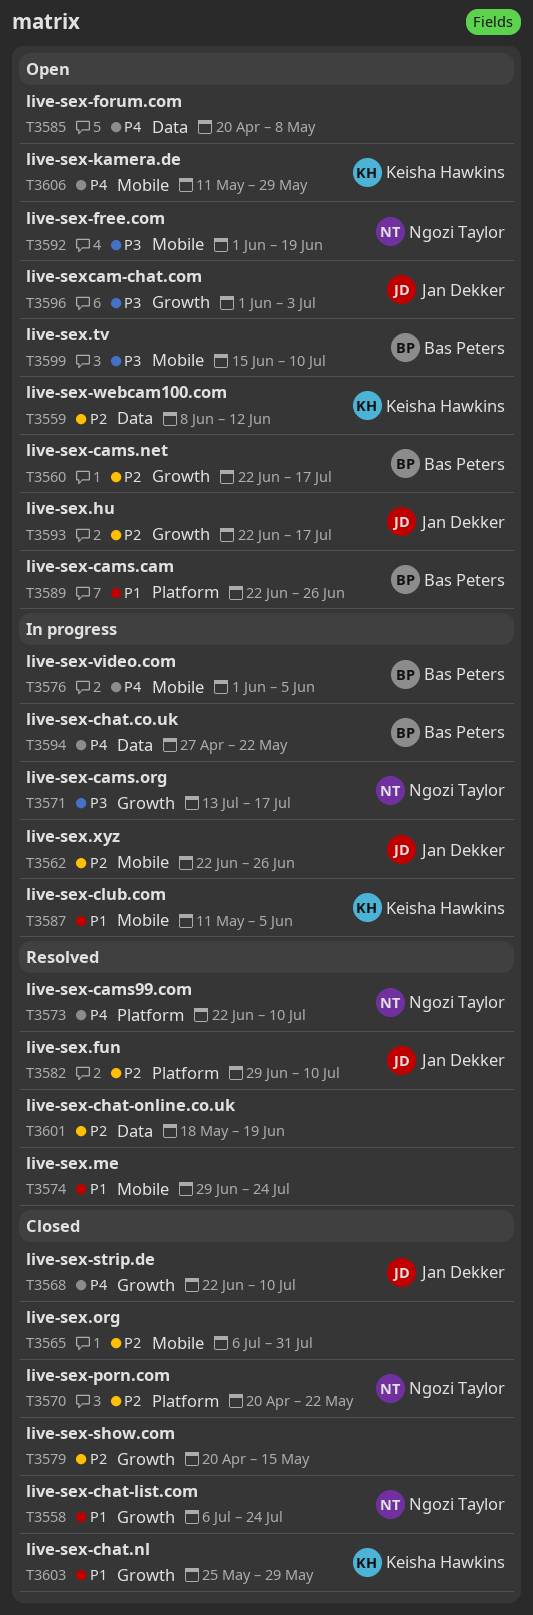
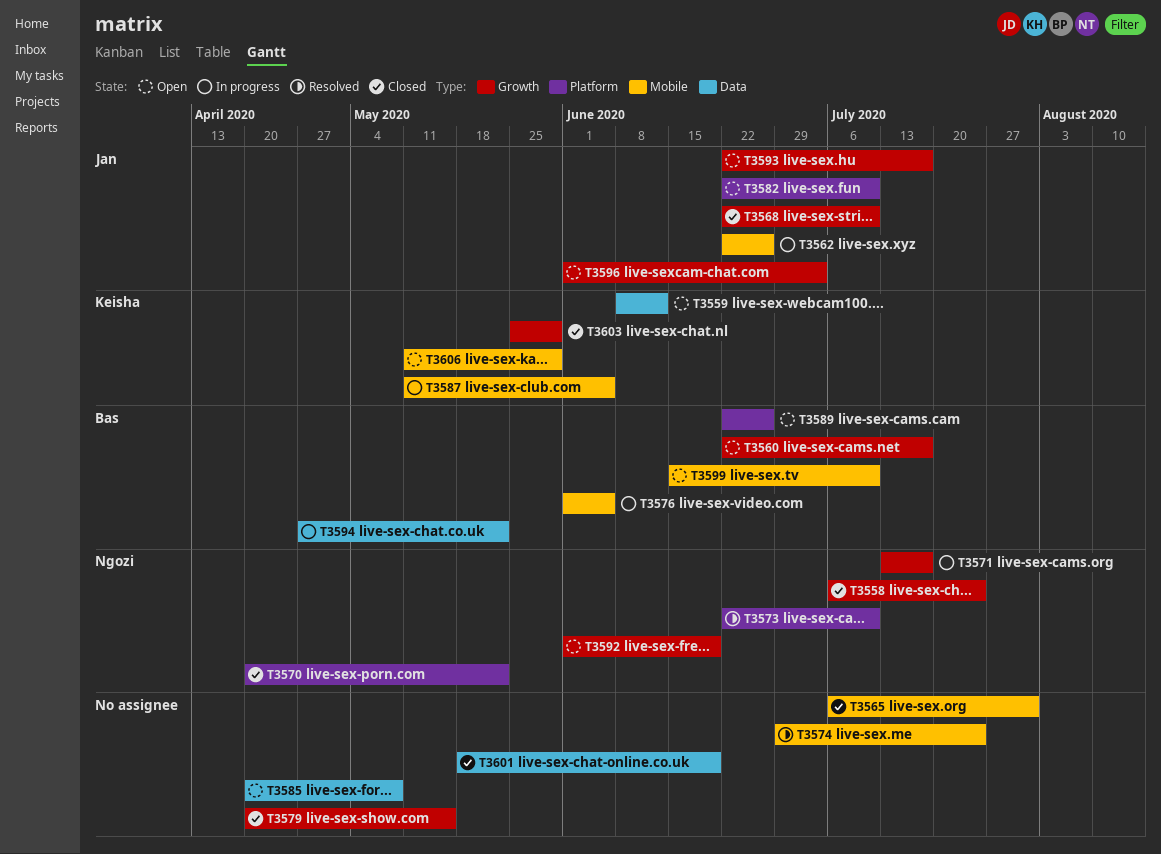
T3582, status: Resolved -> Open
T3582, start: Jun 29 -> Jun 22
T3592, label: Mobile -> Growth
T3601, status: Resolved -> Closed

